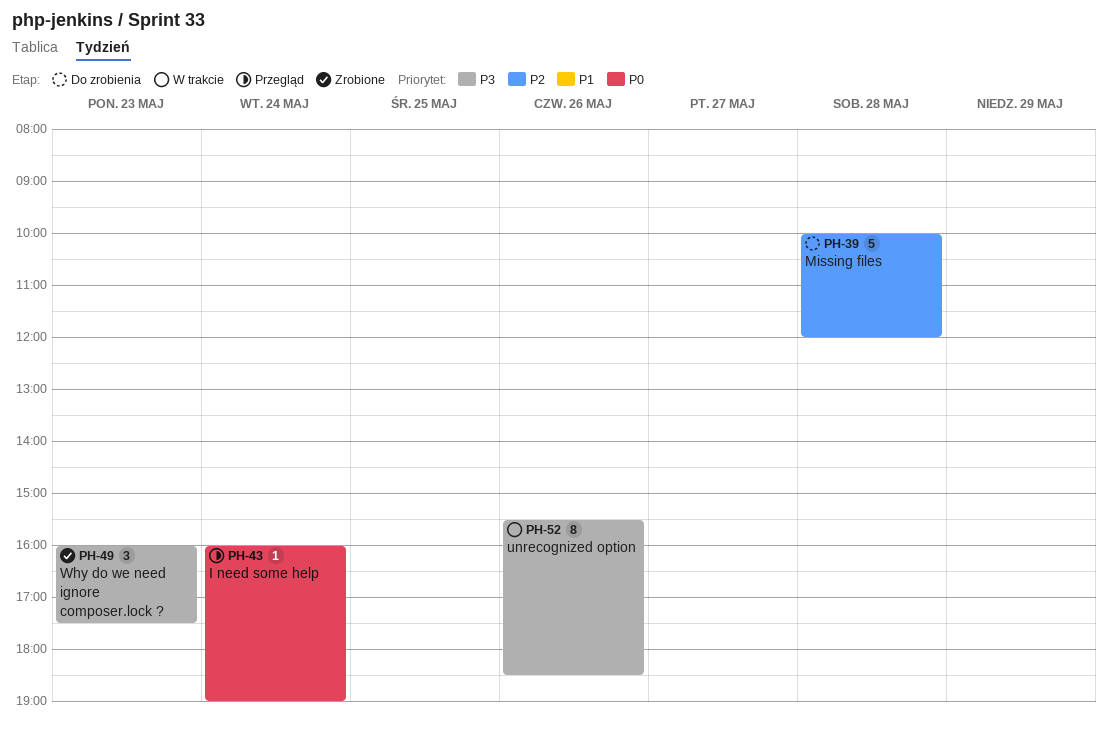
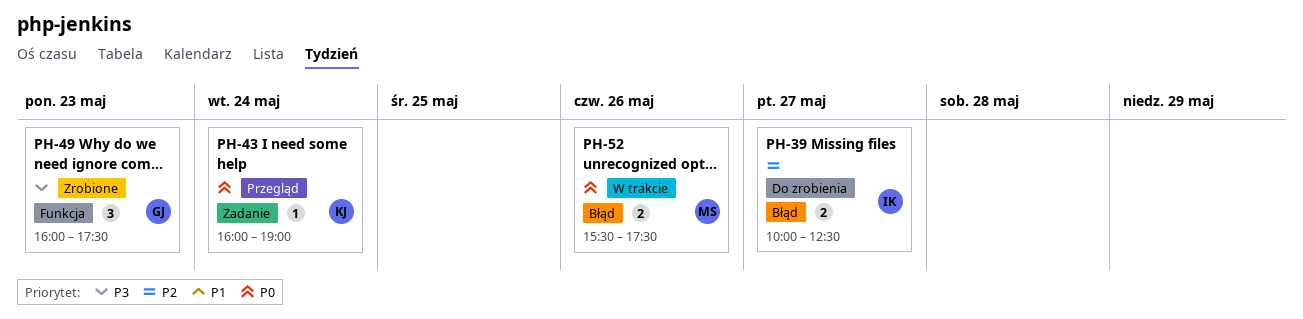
PH-39, estimate: 5 -> 2
PH-39, day: May 28 -> May 27
PH-39, ends: 12:00 -> 12:30
PH-52, priority: P3 -> P0
PH-52, estimate: 8 -> 2
PH-52, ends: 18:30 -> 17:30

